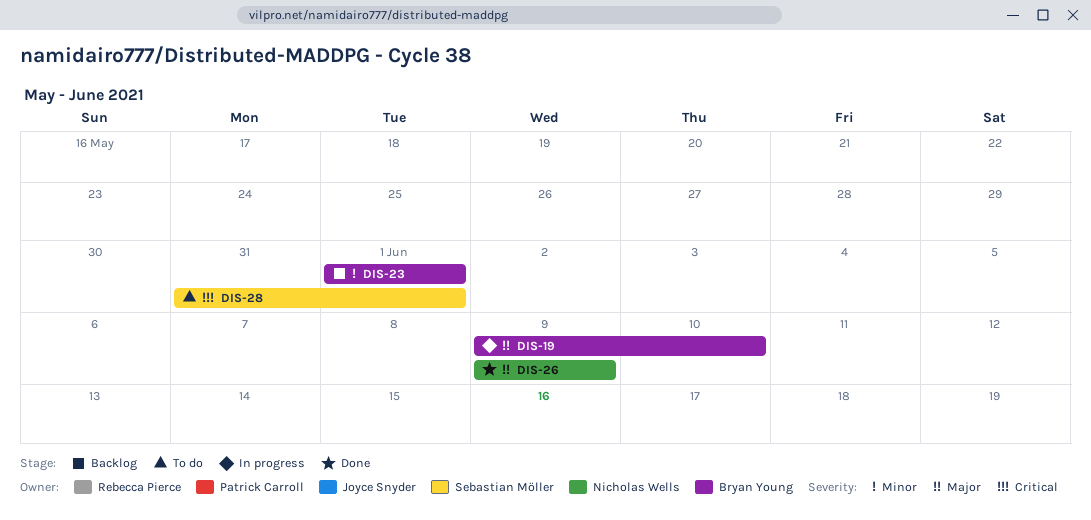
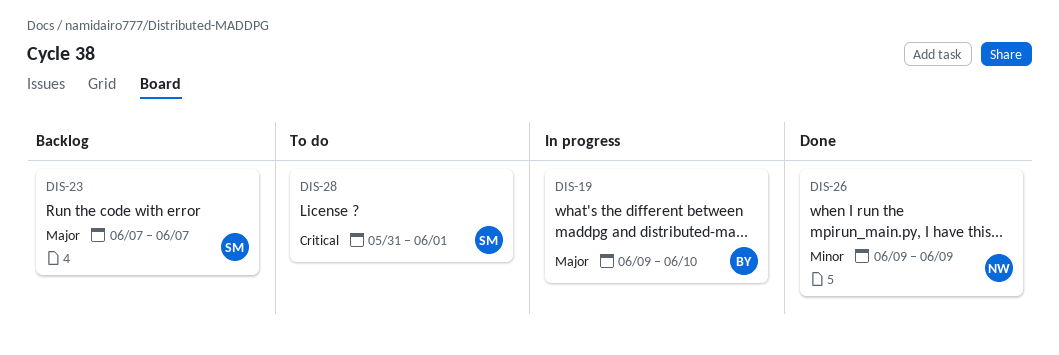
DIS-23, owner: Bryan Young -> Sebastian Möller
DIS-23, priority: Minor -> Major
DIS-23, start: Jun 1 -> Jun 7
DIS-23, due: Jun 1 -> Jun 7
DIS-26, priority: Major -> Minor

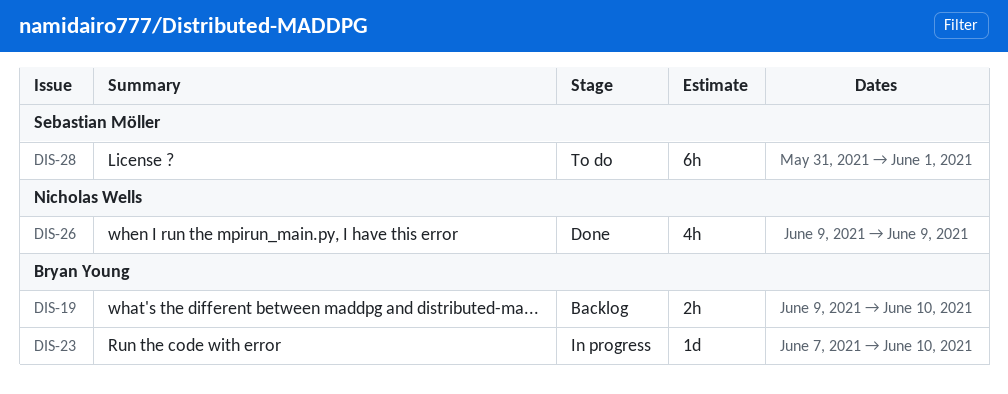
DIS-19, status: In progress -> Backlog
DIS-23, status: Backlog -> In progress
DIS-23, owner: Sebastian Möller -> Bryan Young
DIS-23, due: Jun 7 -> Jun 10

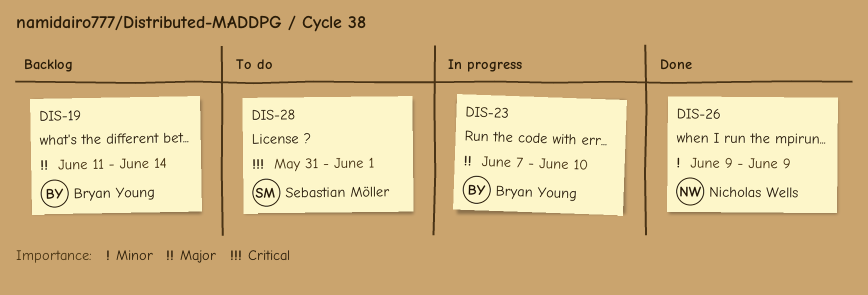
DIS-19, start: Jun 9 -> Jun 11
DIS-19, due: Jun 10 -> Jun 14

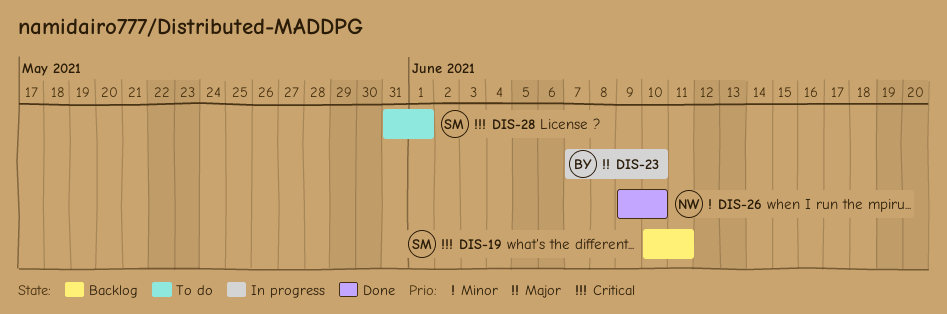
DIS-19, owner: Bryan Young -> Sebastian Möller
DIS-19, priority: Major -> Critical
DIS-19, start: Jun 11 -> Jun 10
DIS-19, due: Jun 14 -> Jun 11
DIS-26, due: Jun 9 -> Jun 10

